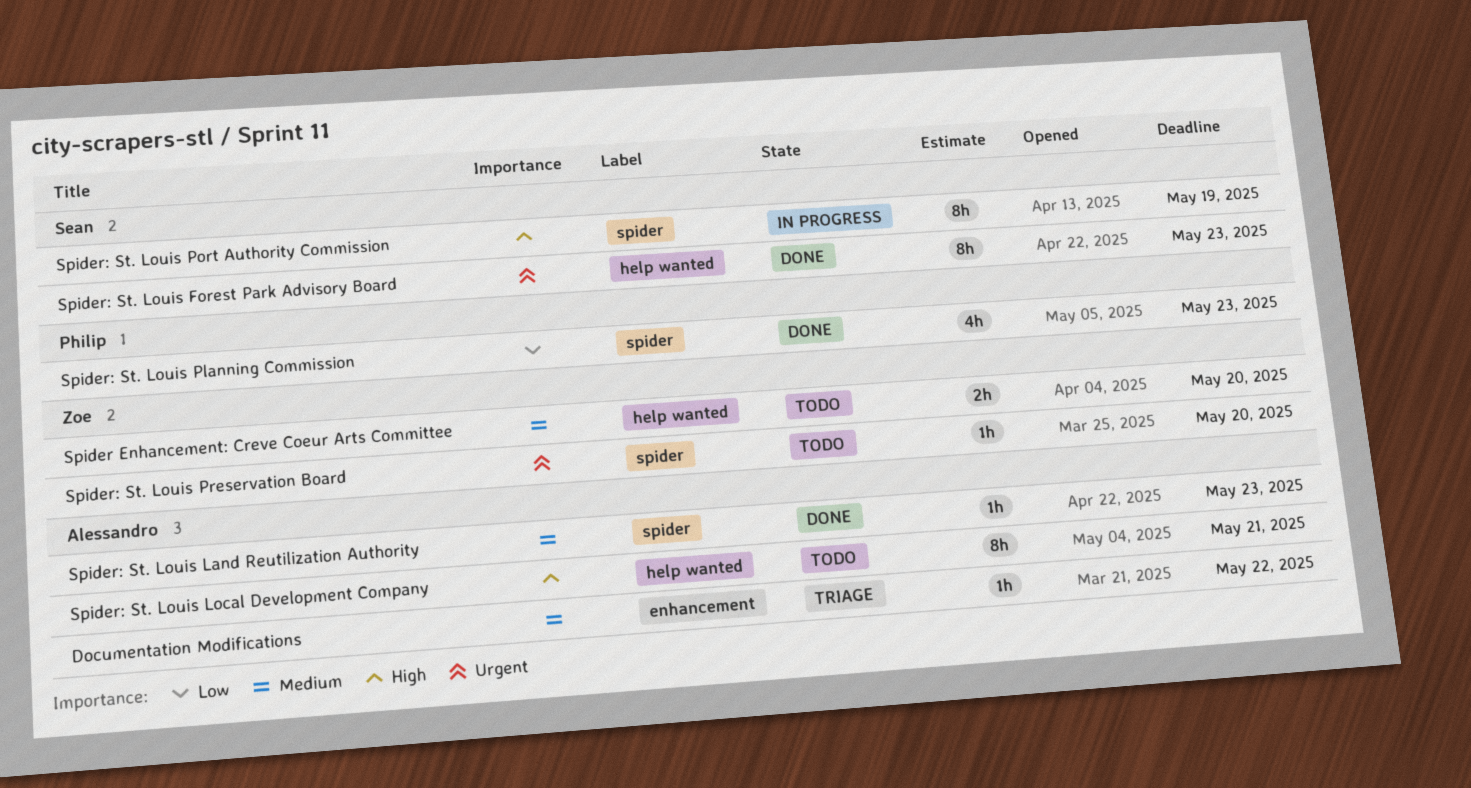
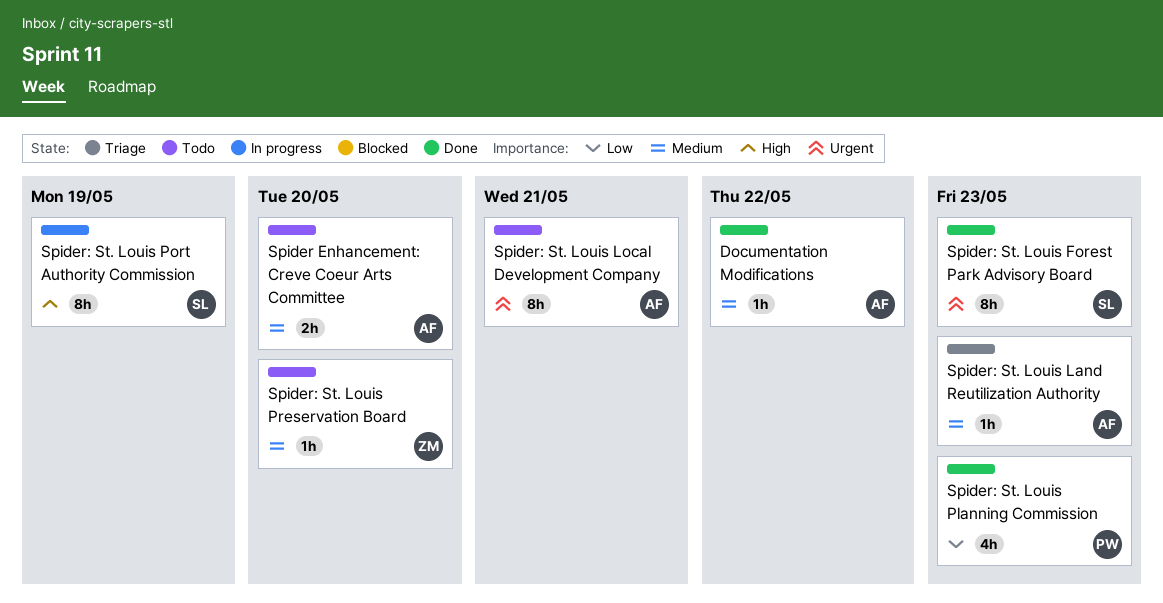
Documentation Modifications, status: Triage -> Done
Spider Enhancement: Creve Coeur Arts Committee, owner: Zoe -> Alessandro
Spider: St. Louis Land Reutilization Authority, status: Done -> Triage
Spider: St. Louis Local Development Company, priority: High -> Urgent
Spider: St. Louis Preservation Board, priority: Urgent -> Medium

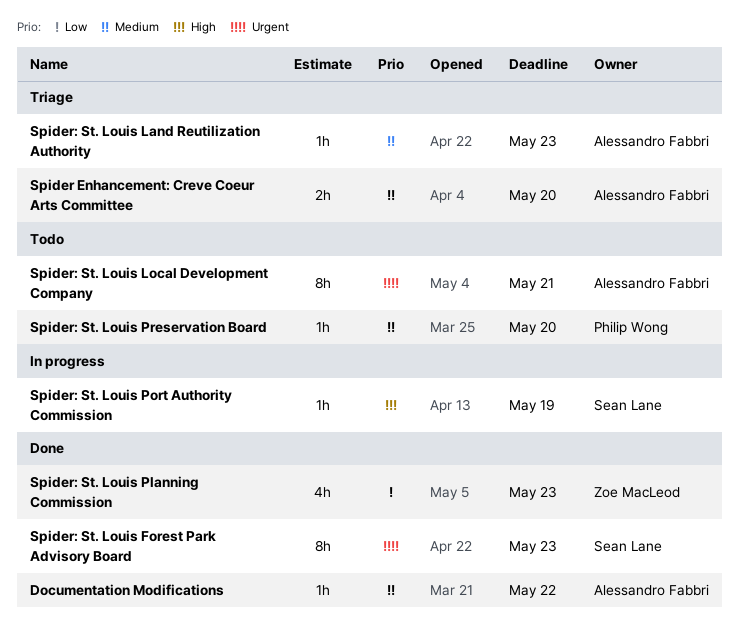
Spider Enhancement: Creve Coeur Arts Committee, status: Todo -> Triage
Spider: St. Louis Planning Commission, owner: Philip Wong -> Zoe MacLeod
Spider: St. Louis Port Authority Commission, estimate: 8h -> 1h
Spider: St. Louis Preservation Board, owner: Zoe MacLeod -> Philip Wong

